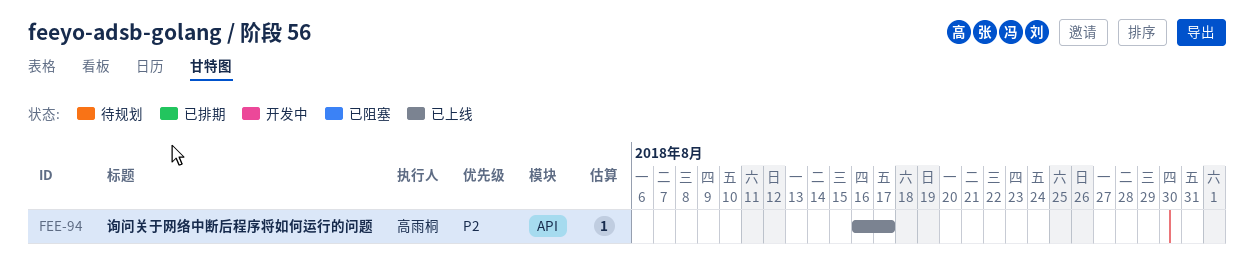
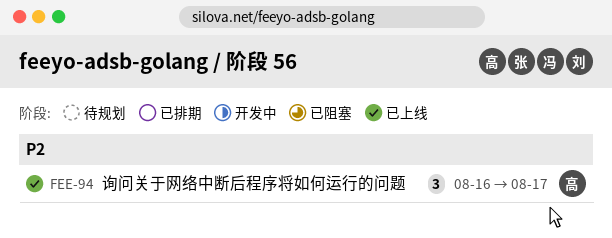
FEE-94, estimate: 1 -> 3

